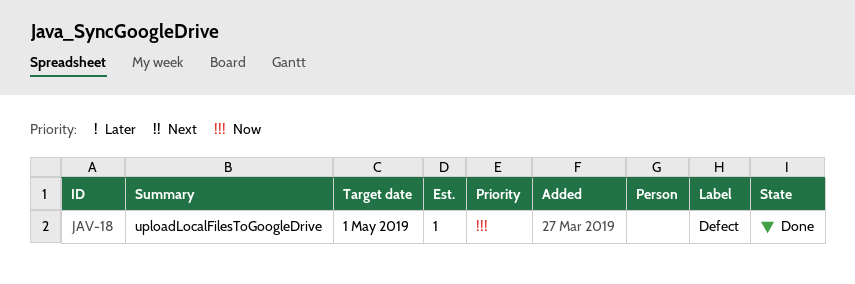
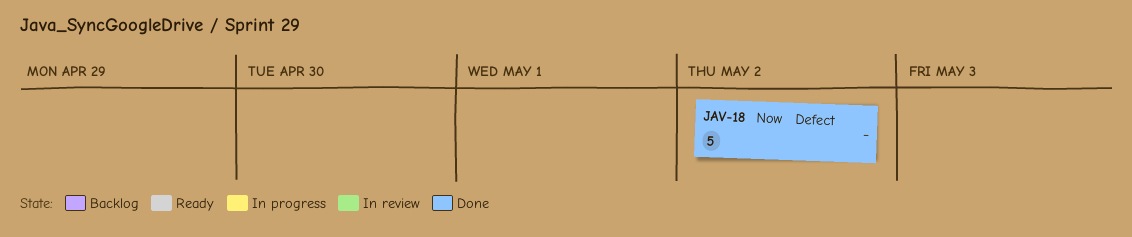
JAV-18, estimate: 1 -> 5
JAV-18, due: May 1 -> May 2

